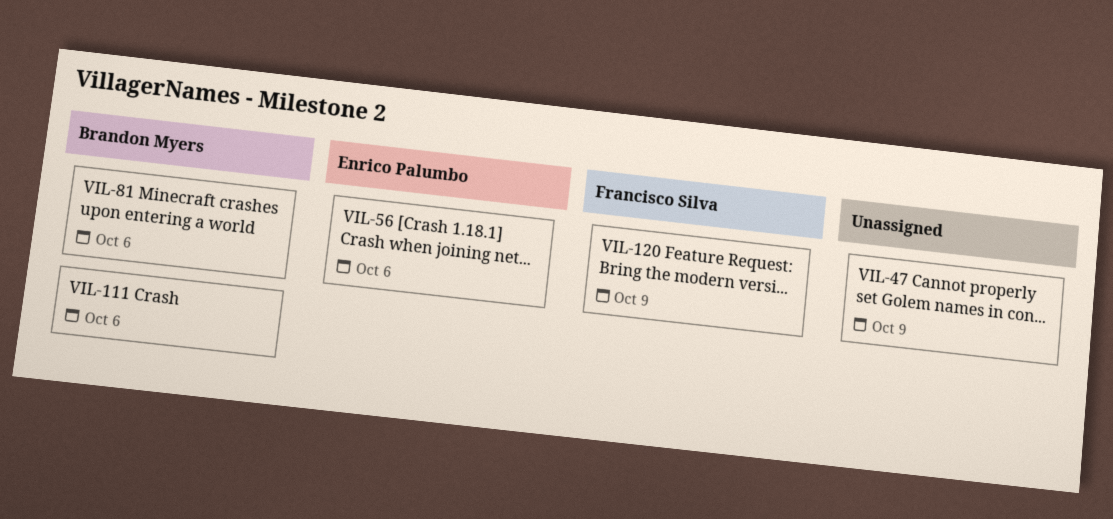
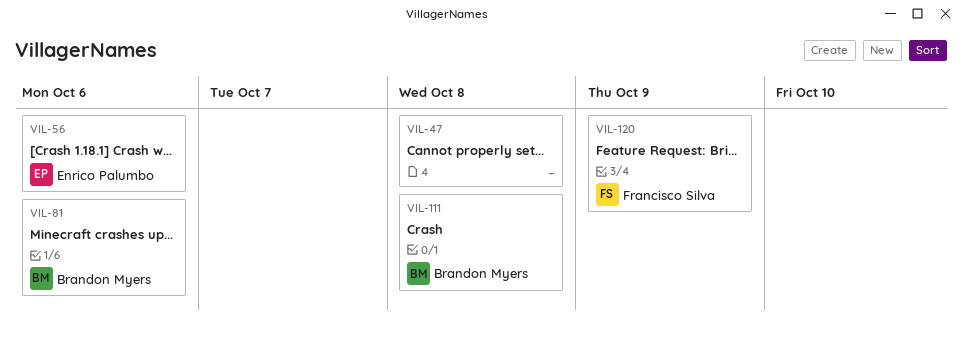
VIL-47, due: Oct 9 -> Oct 8
VIL-111, due: Oct 6 -> Oct 8

